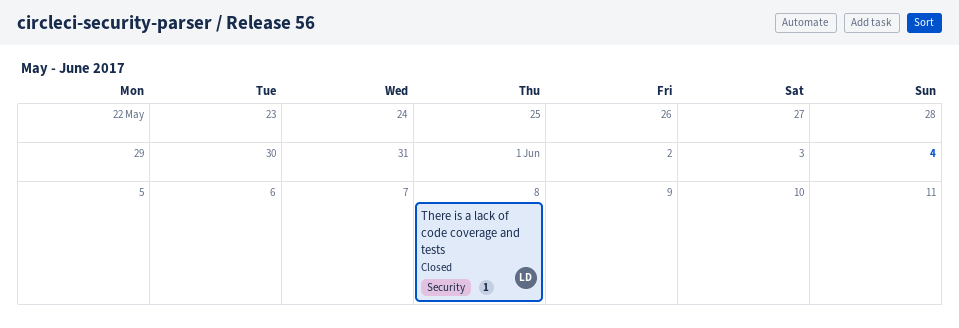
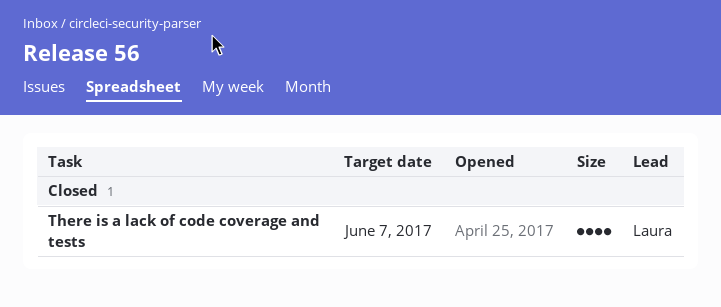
There is a lack of code coverage and tests, estimate: 1 -> 4
There is a lack of code coverage and tests, due: Jun 8 -> Jun 7

